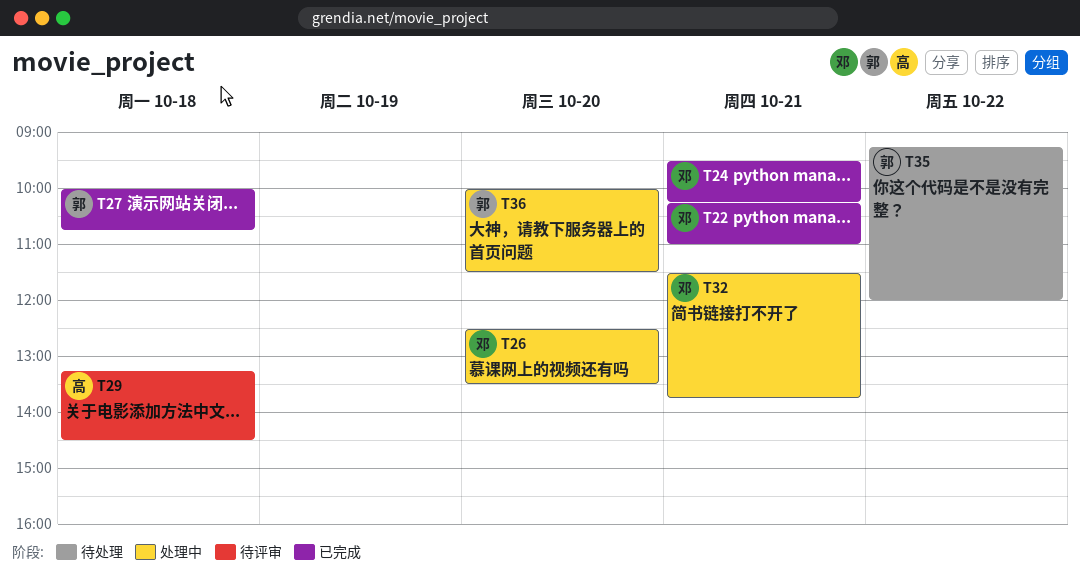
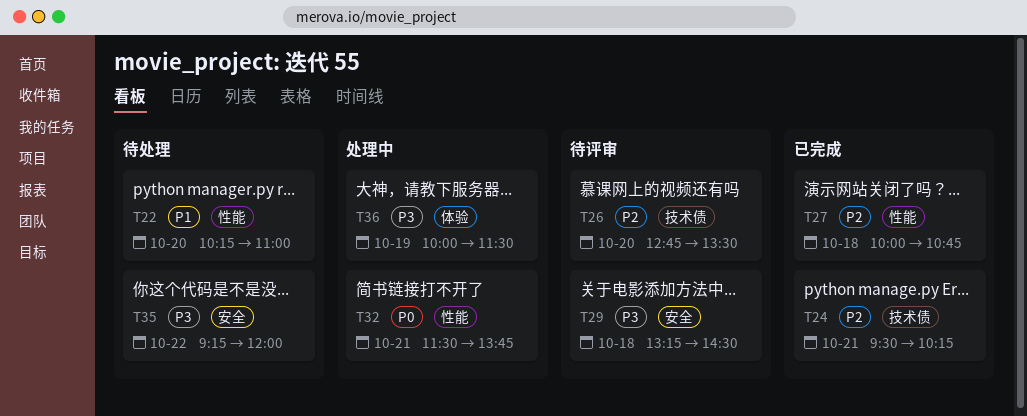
T22, status: 已完成 -> 待处理
T22, day: Oct 21 -> Oct 20
T26, status: 处理中 -> 待评审
T26, begins: 12:30 -> 12:45
T36, day: Oct 20 -> Oct 19

